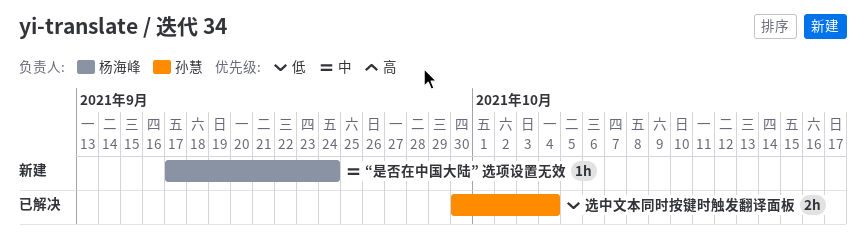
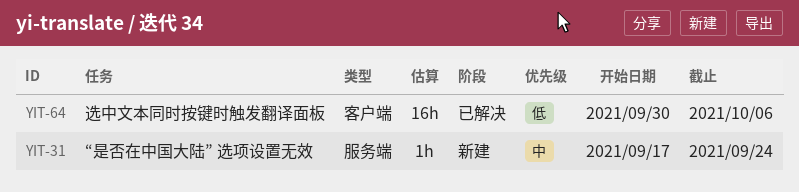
选中文本同时按键时触发翻译面板, estimate: 2h -> 16h
选中文本同时按键时触发翻译面板, due: Oct 4 -> Oct 6

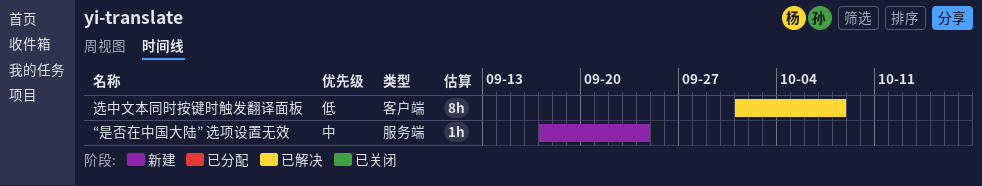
选中文本同时按键时触发翻译面板, estimate: 16h -> 8h
选中文本同时按键时触发翻译面板, start: Sep 30 -> Oct 1
选中文本同时按键时触发翻译面板, due: Oct 6 -> Oct 8

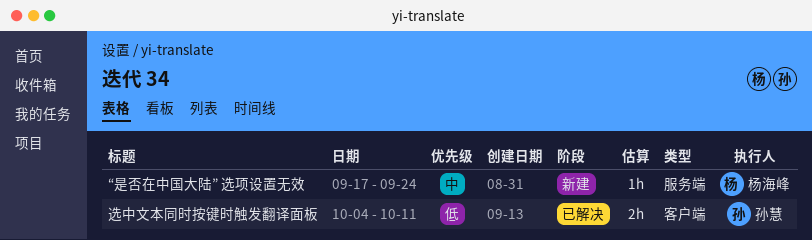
选中文本同时按键时触发翻译面板, estimate: 8h -> 2h
选中文本同时按键时触发翻译面板, start: Oct 1 -> Oct 4
选中文本同时按键时触发翻译面板, due: Oct 8 -> Oct 11

